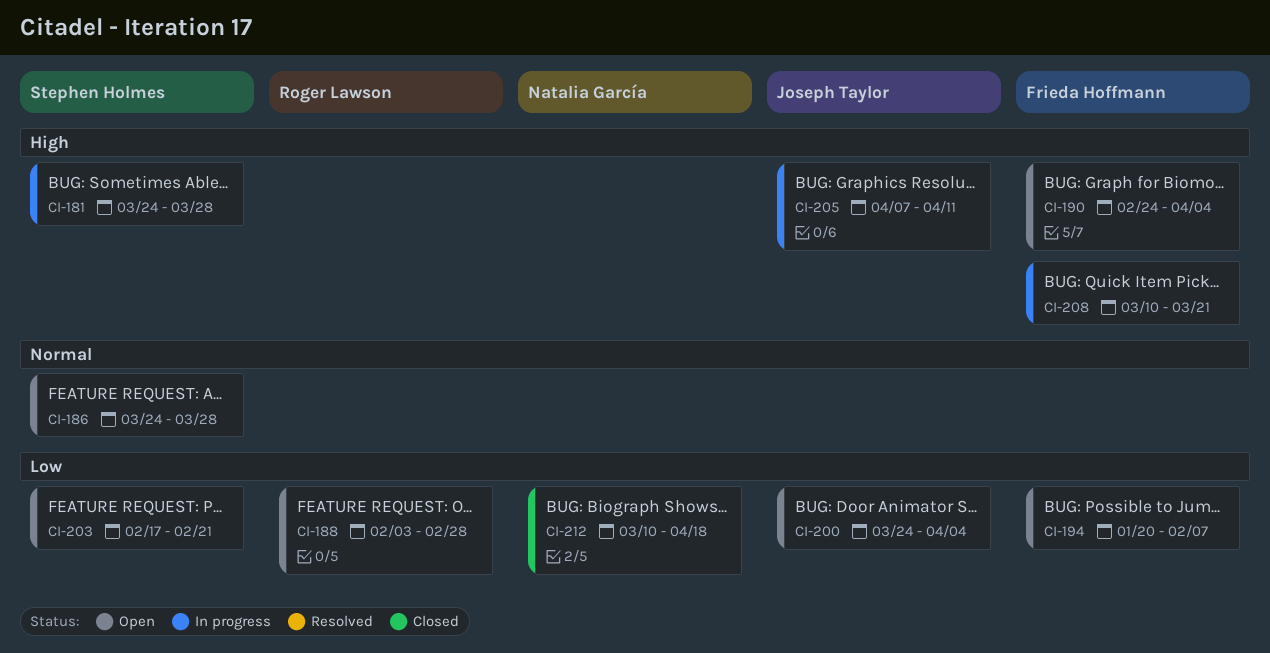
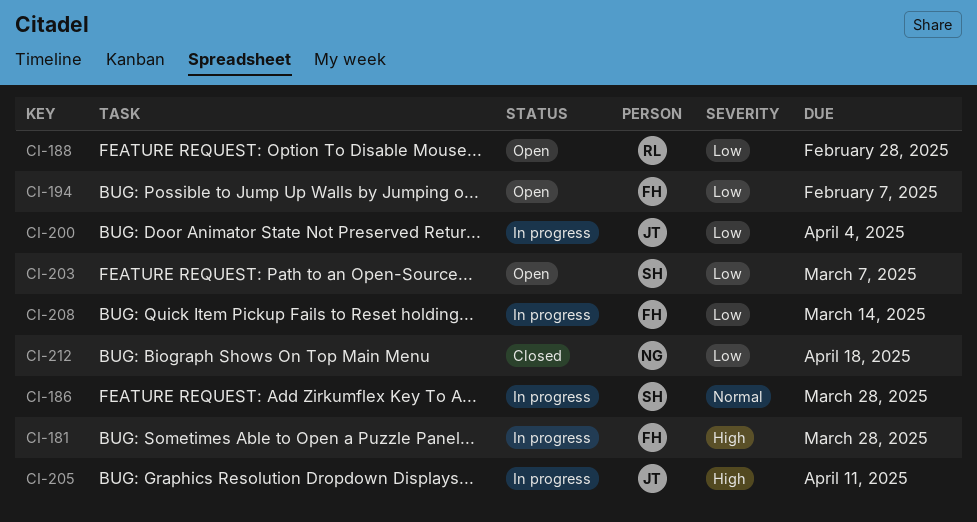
CI-181, owner: Stephen Holmes -> Frieda Hoffmann
CI-186, status: Open -> In progress
CI-190: present -> none
CI-200, status: Open -> In progress
CI-203, due: Feb 21 -> Mar 7
CI-208, priority: High -> Low
CI-208, due: Mar 21 -> Mar 14

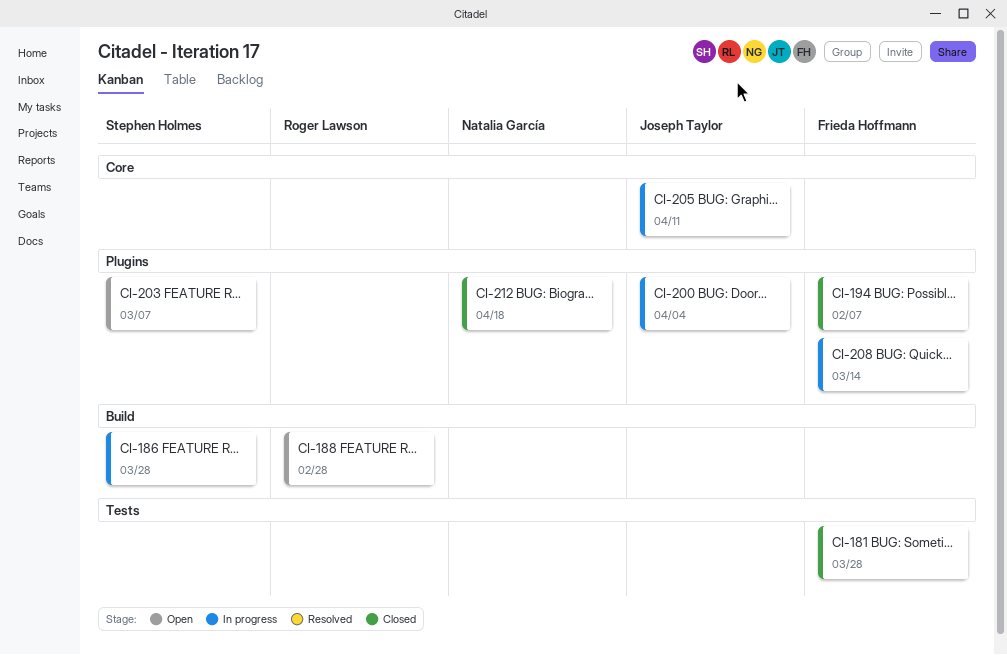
CI-181, status: In progress -> Closed
CI-194, status: Open -> Closed

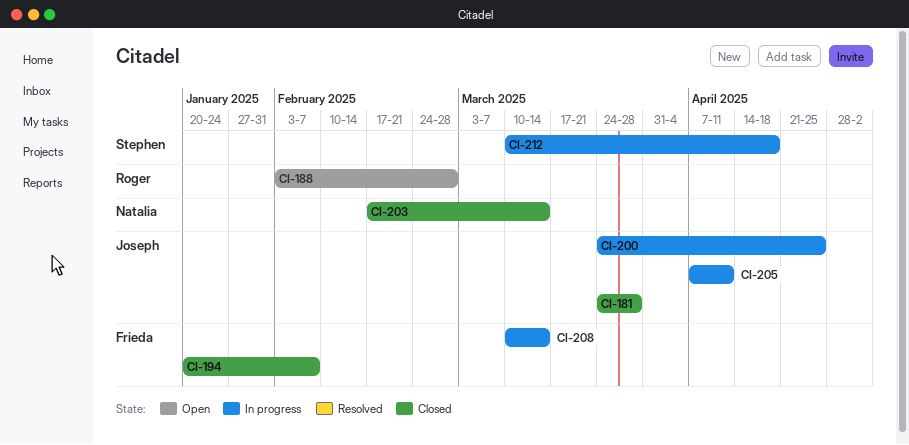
CI-181, owner: Frieda Hoffmann -> Joseph Taylor
CI-186: present -> none
CI-200, due: Apr 4 -> Apr 25
CI-203, status: Open -> Closed
CI-203, owner: Stephen Holmes -> Natalia García
CI-203, due: Mar 7 -> Mar 14
CI-212, status: Closed -> In progress
CI-212, owner: Natalia García -> Stephen Holmes

